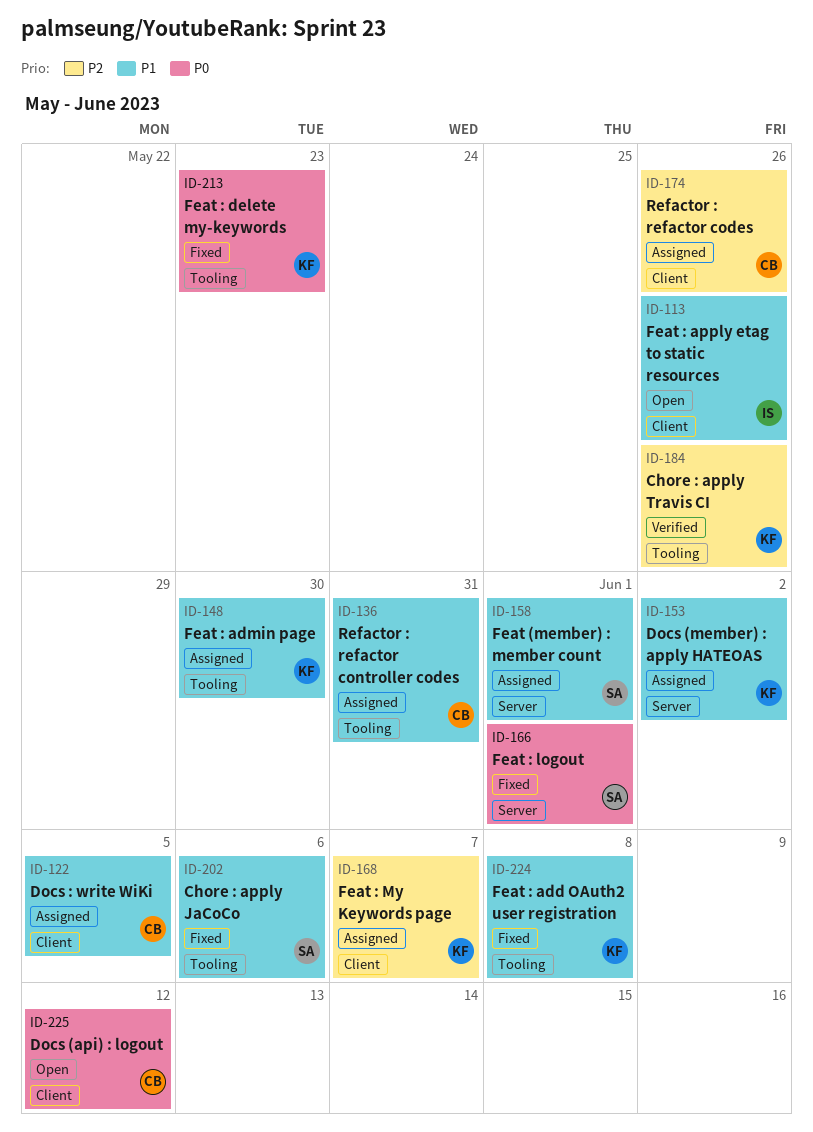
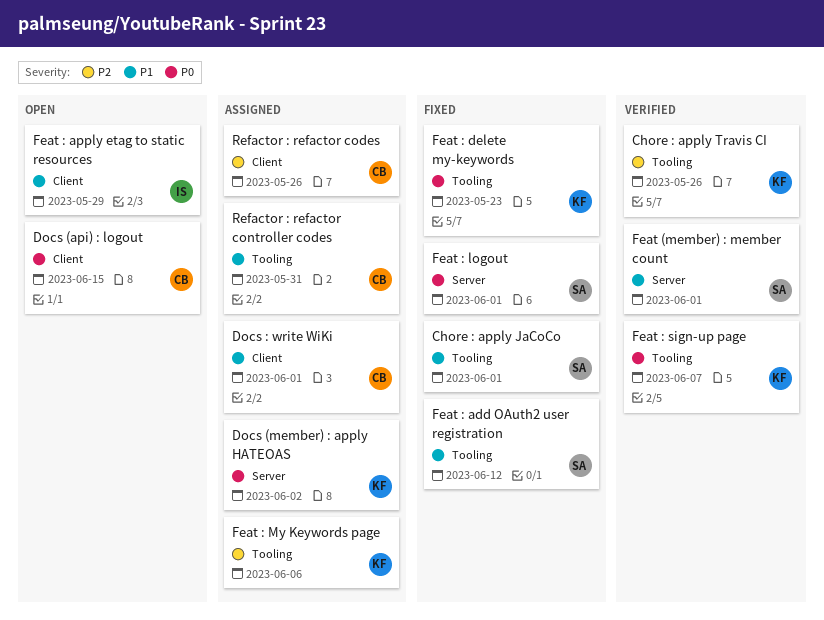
Chore : apply JaCoCo, due: Jun 6 -> Jun 1
Docs (api) : logout, due: Jun 12 -> Jun 15
Docs (member) : apply HATEOAS, priority: P1 -> P0
Docs : write WiKi, due: Jun 5 -> Jun 1
Feat (member) : member count, status: Assigned -> Verified
Feat : add OAuth2 user registration, owner: KF -> SA
Feat : add OAuth2 user registration, due: Jun 8 -> Jun 12
Feat : admin page: present -> none
Feat : apply etag to static resources, due: May 26 -> May 29
Feat : My Keywords page, label: Client -> Tooling
Feat : My Keywords page, due: Jun 7 -> Jun 6
Feat : sign-up page: none -> present

